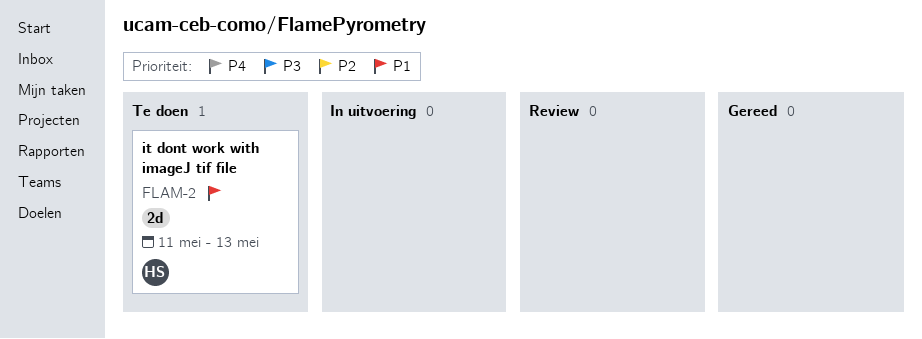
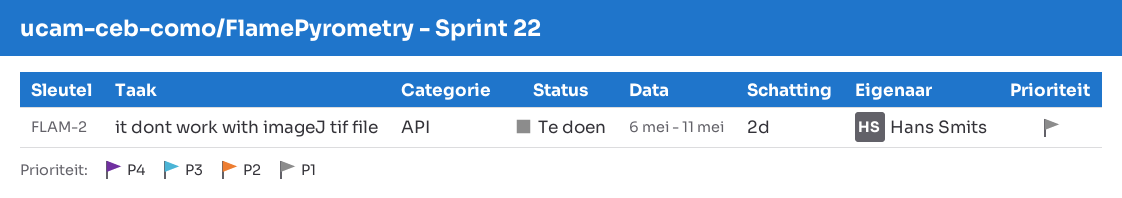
FLAM-2, start: May 11 -> May 6
FLAM-2, due: May 13 -> May 11

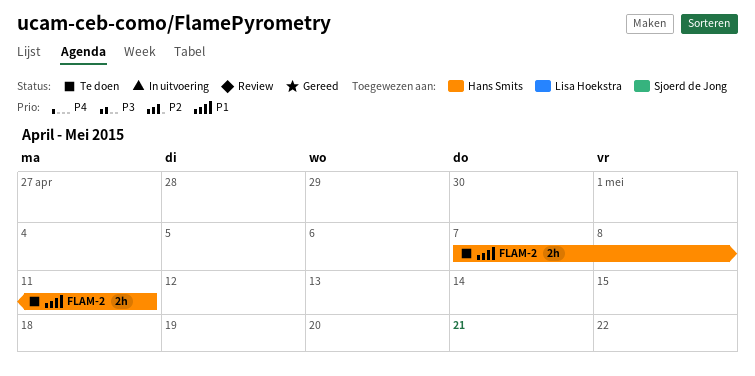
FLAM-2, estimate: 2d -> 2h
FLAM-2, start: May 6 -> May 7

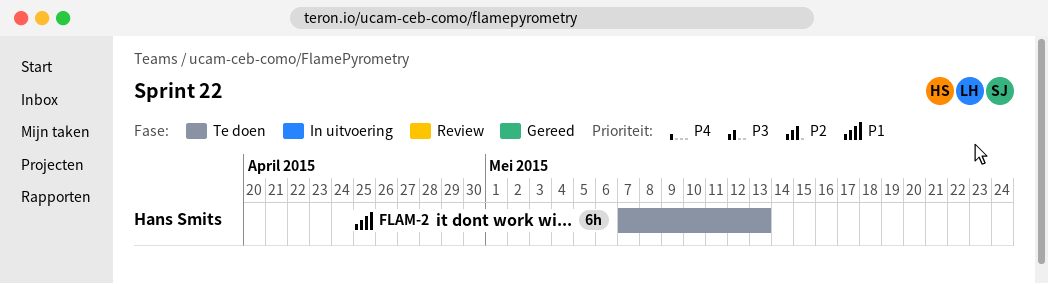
FLAM-2, estimate: 2h -> 6h
FLAM-2, due: May 11 -> May 13

